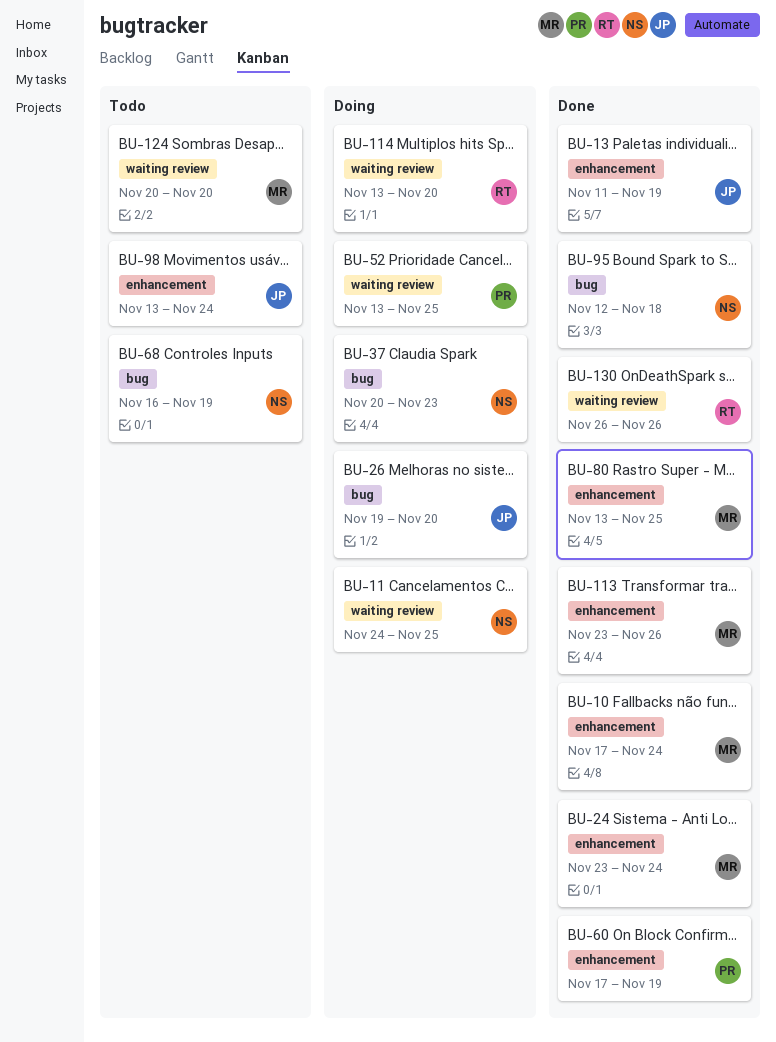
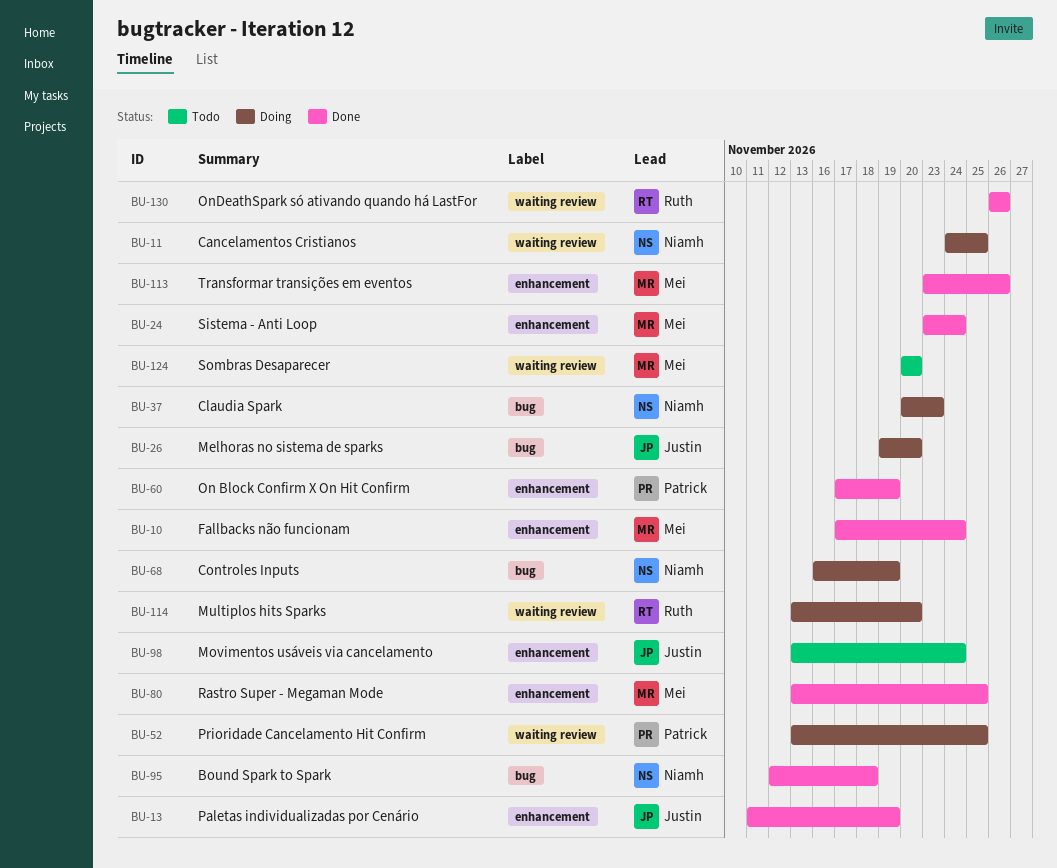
BU-68, status: Todo -> Doing

